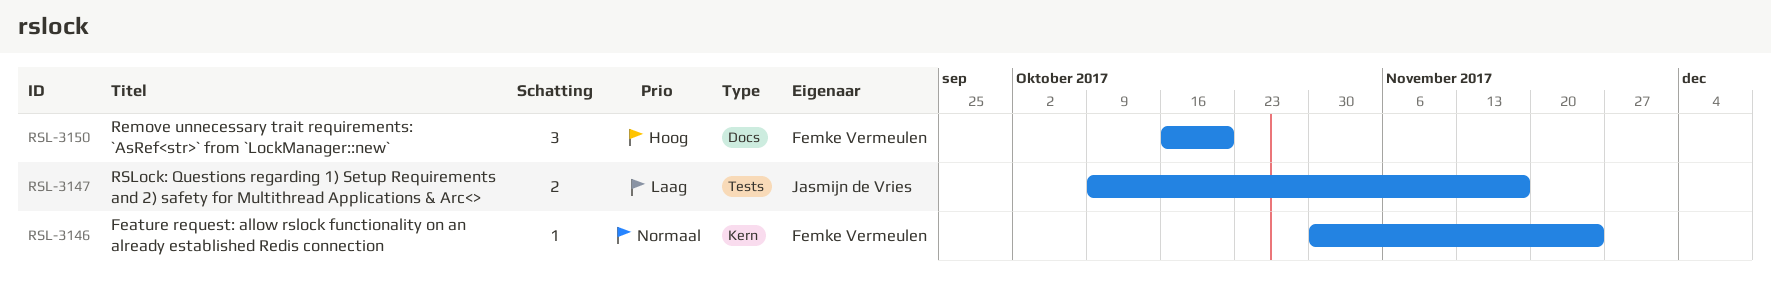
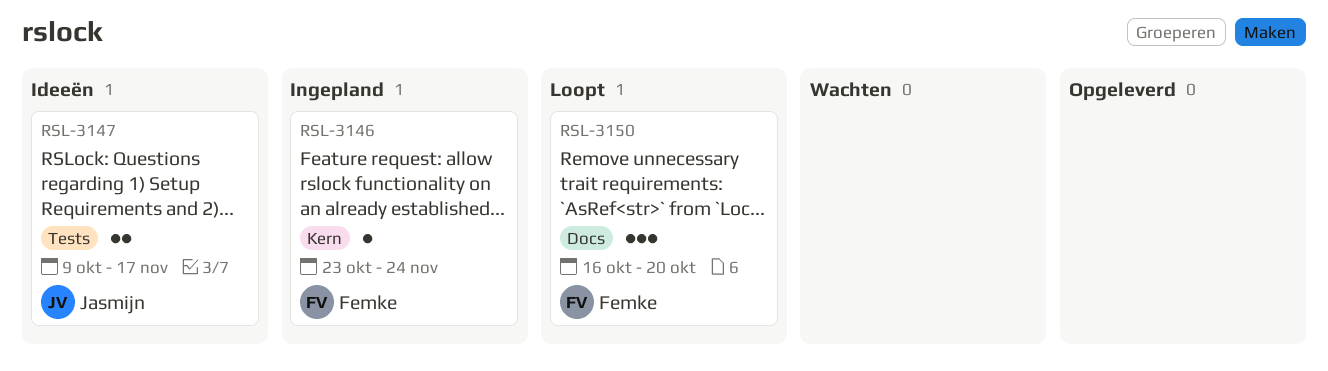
RSL-3146, start: Oct 30 -> Oct 23

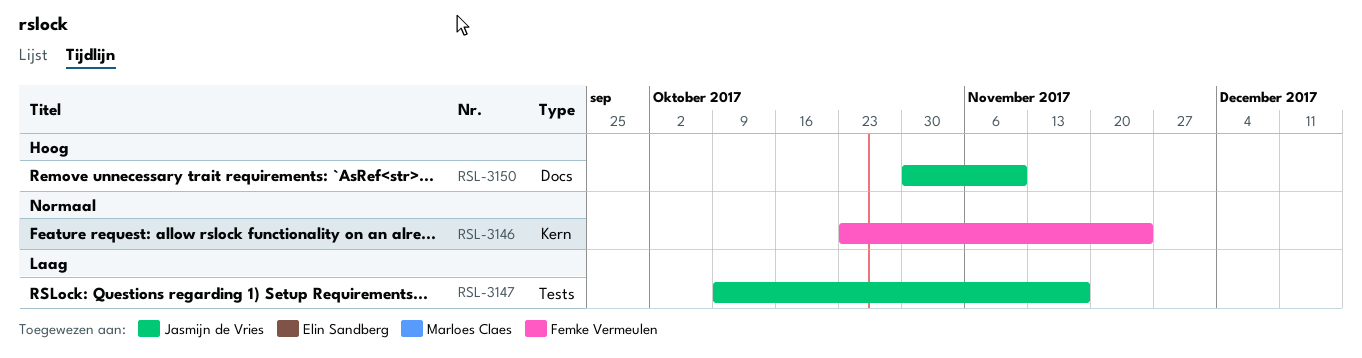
RSL-3150, owner: Femke Vermeulen -> Jasmijn de Vries
RSL-3150, start: Oct 16 -> Oct 30
RSL-3150, due: Oct 20 -> Nov 10

